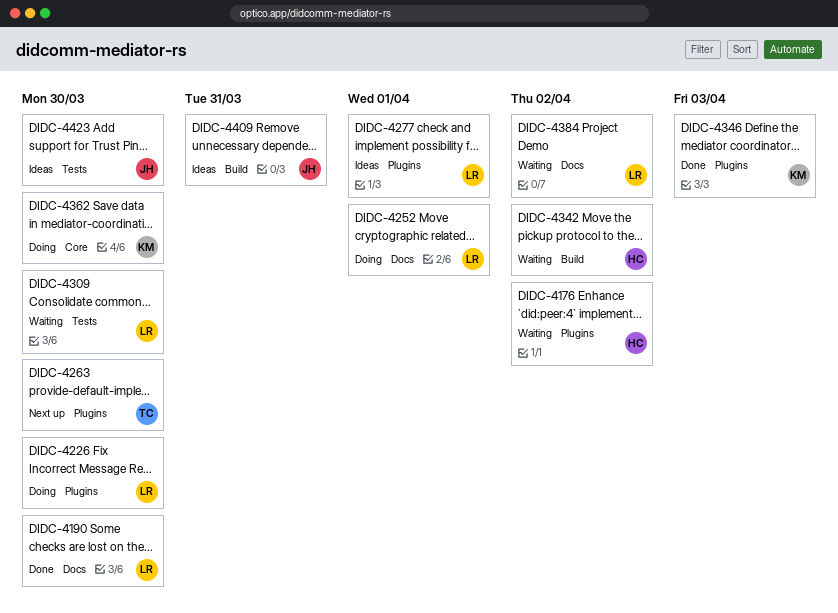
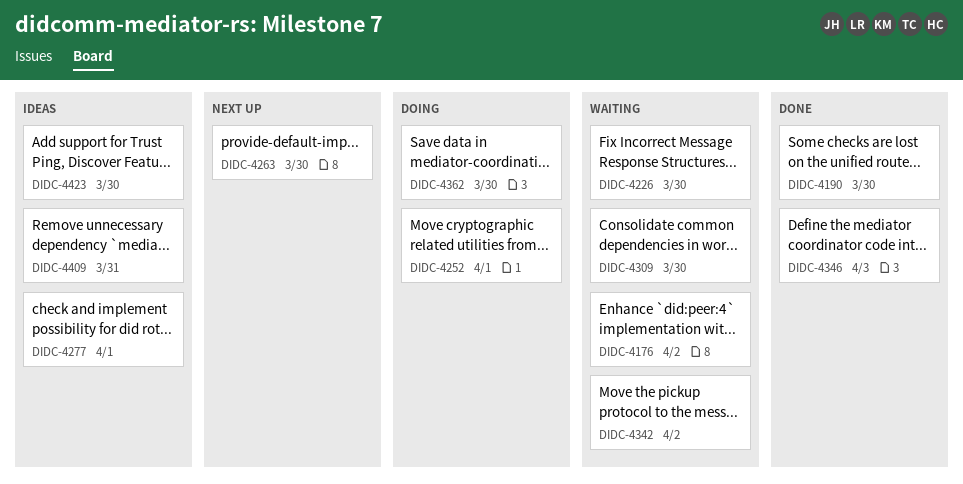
DIDC-4226, status: Doing -> Waiting
DIDC-4384: present -> none

